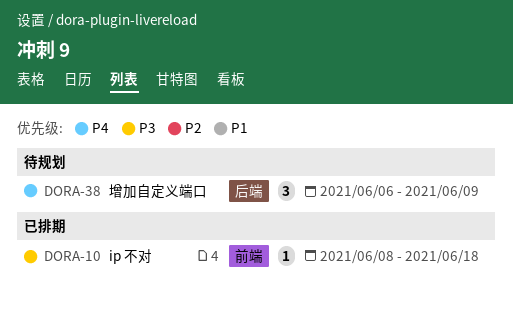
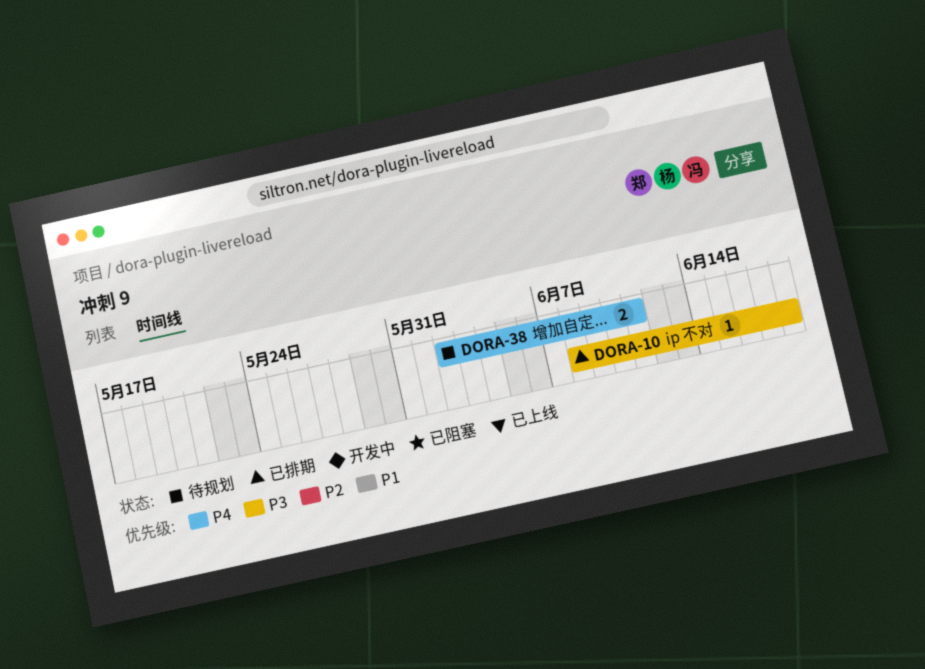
DORA-38, estimate: 3 -> 2
DORA-38, start: Jun 6 -> Jun 2
DORA-38, due: Jun 9 -> Jun 11

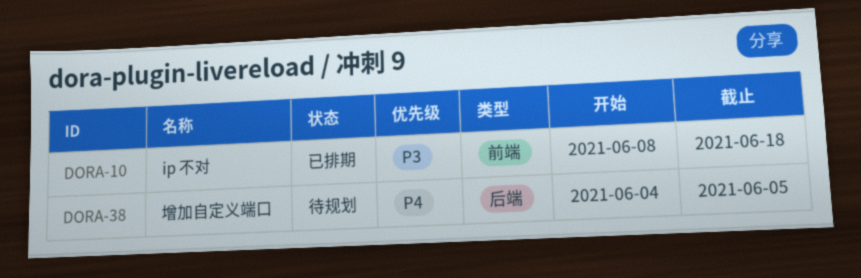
DORA-38, start: Jun 2 -> Jun 4
DORA-38, due: Jun 11 -> Jun 5

